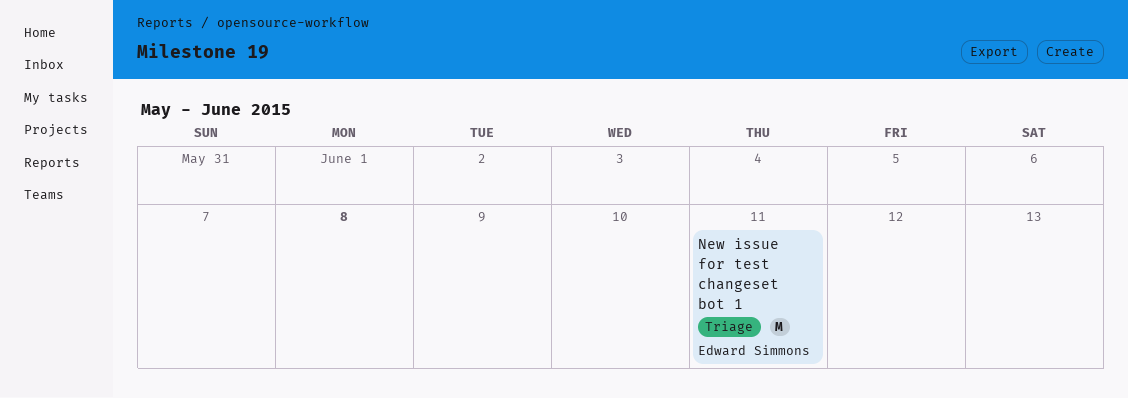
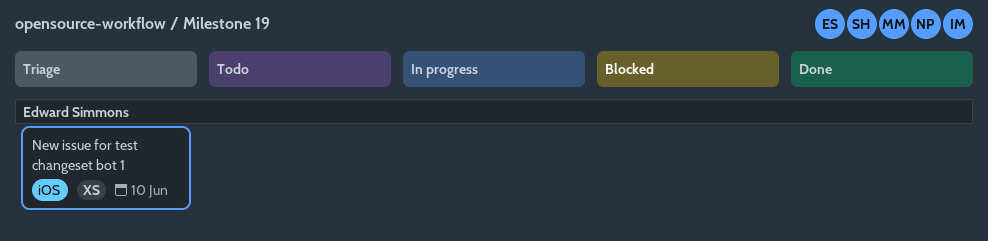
New issue for test changeset bot 1, estimate: M -> XS
New issue for test changeset bot 1, due: Jun 11 -> Jun 10

